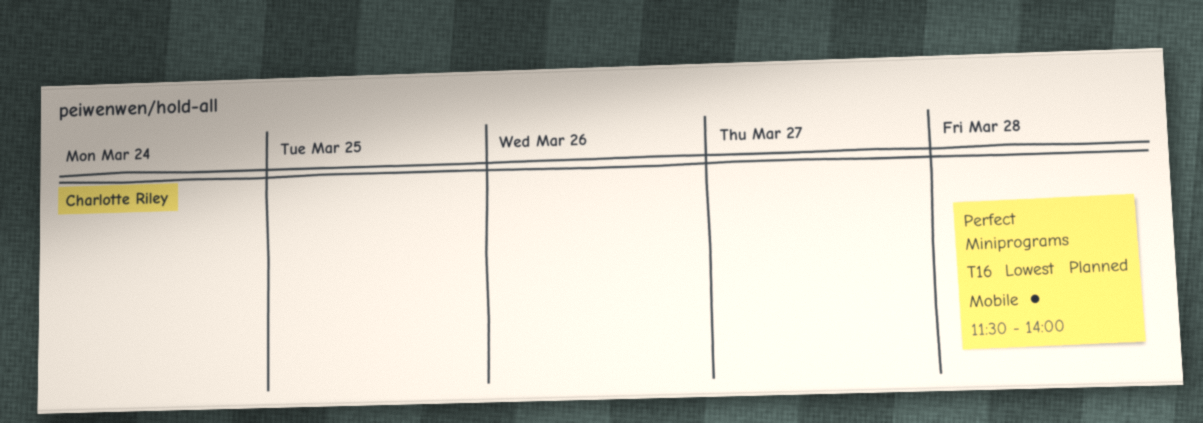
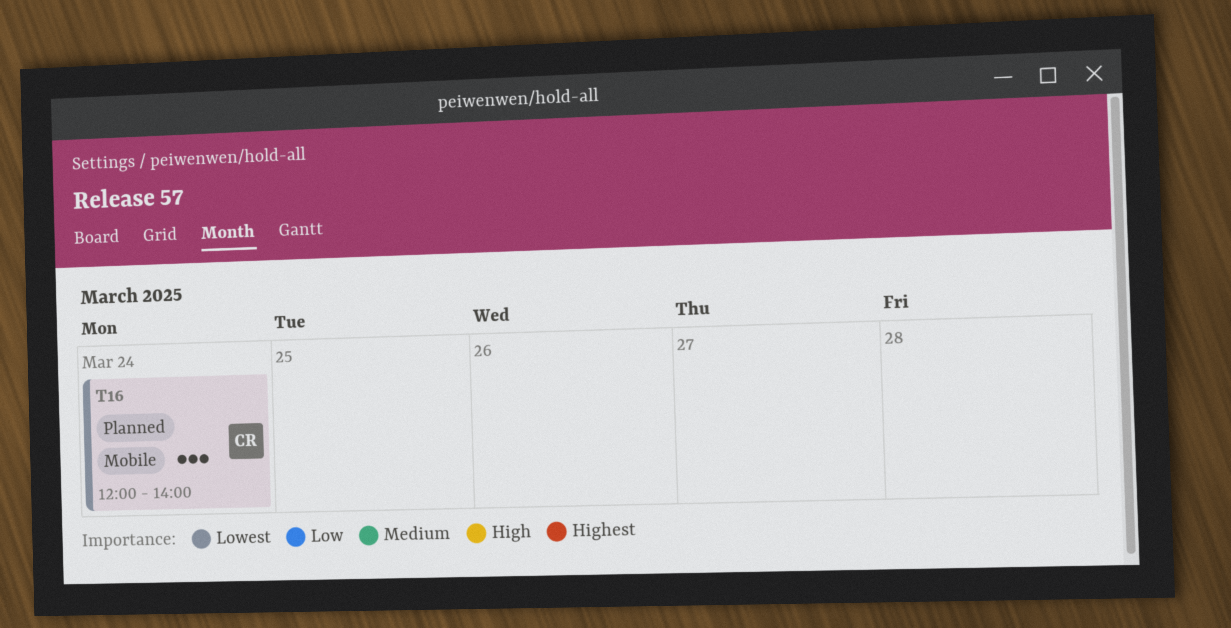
T16, estimate: 1 -> 3
T16, day: Mar 28 -> Mar 24
T16, begins: 11:30 -> 12:00

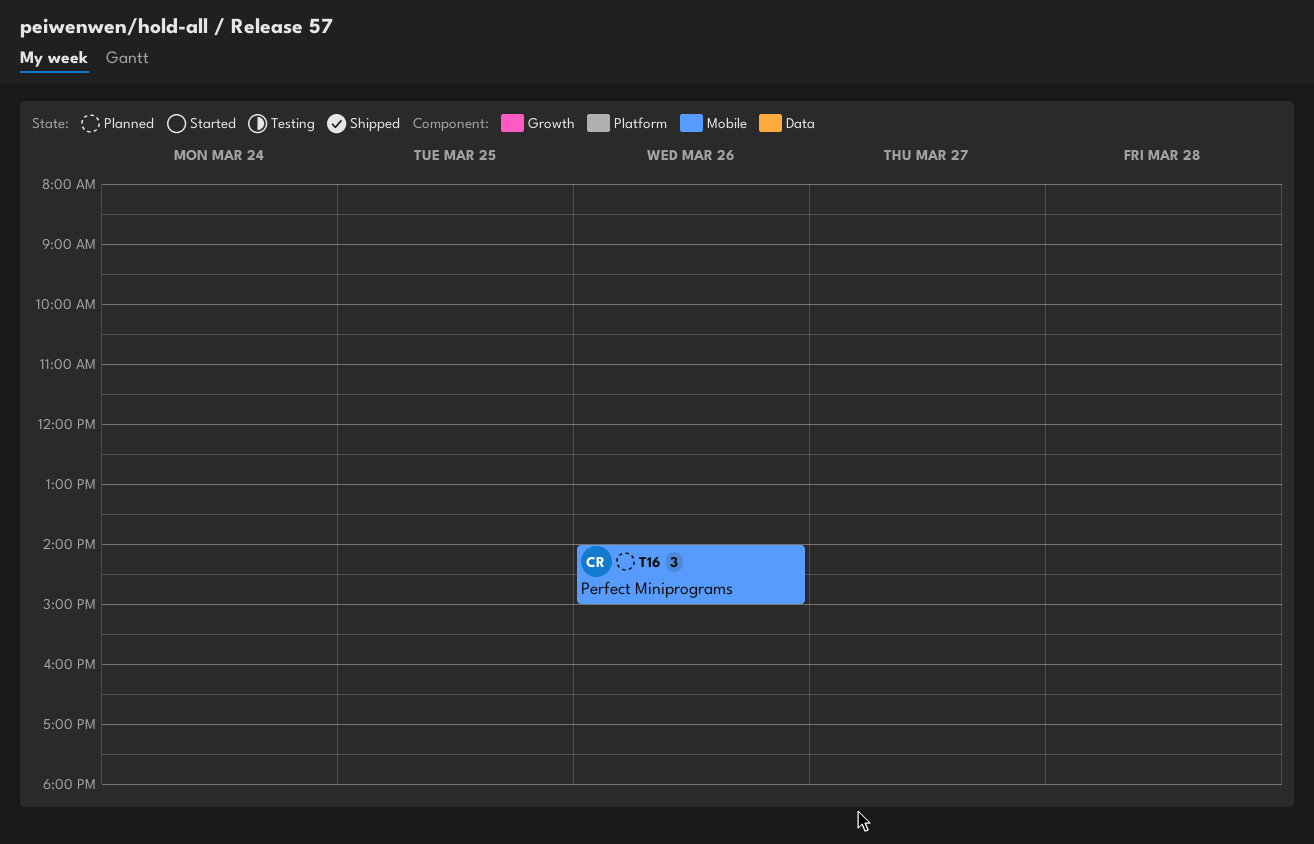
T16, day: Mar 24 -> Mar 26
T16, begins: 12:00 -> 14:00
T16, ends: 14:00 -> 15:00

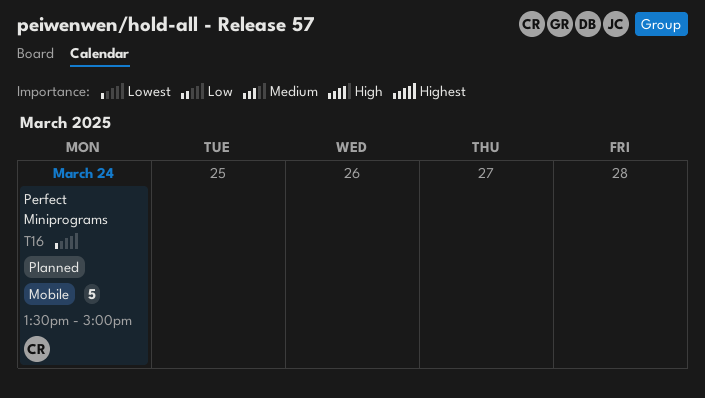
T16, estimate: 3 -> 5
T16, day: Mar 26 -> Mar 24
T16, begins: 14:00 -> 13:30

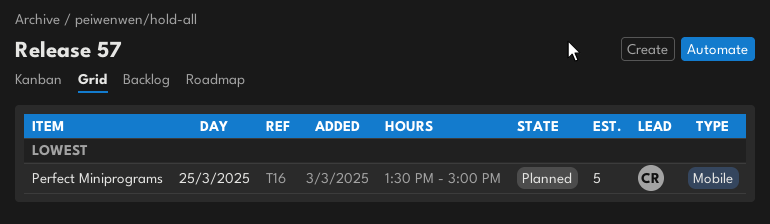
T16, day: Mar 24 -> Mar 25

